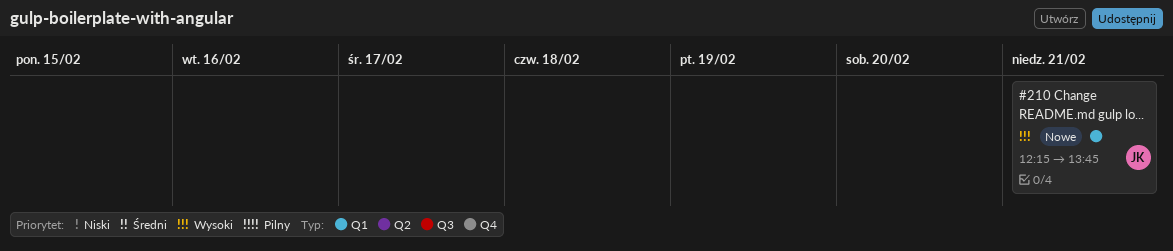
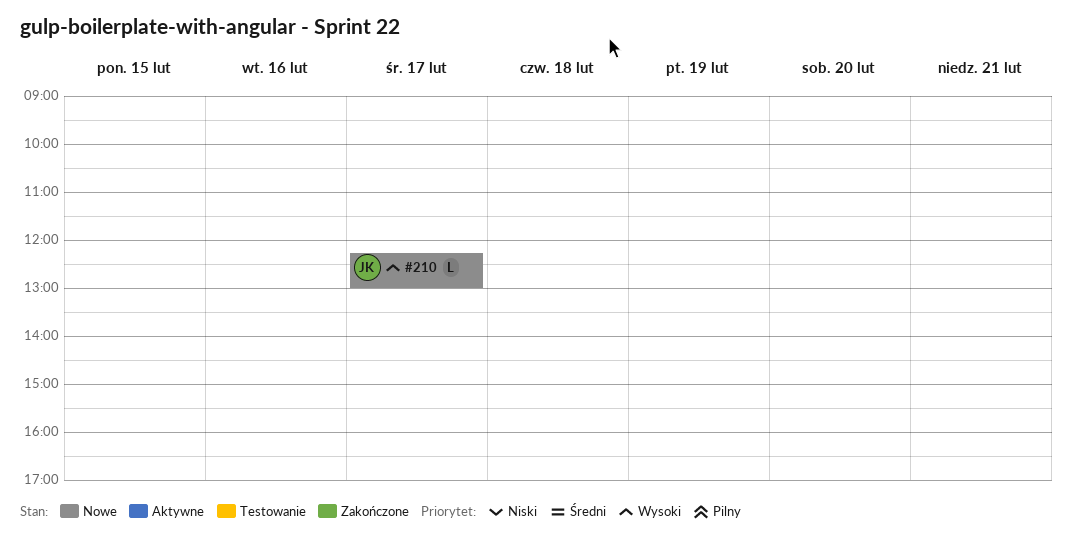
#210, day: Feb 21 -> Feb 17
#210, ends: 13:45 -> 13:00

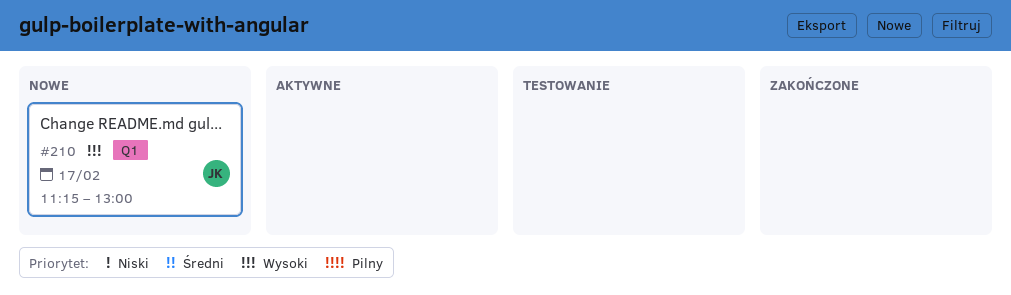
#210, begins: 12:15 -> 11:15

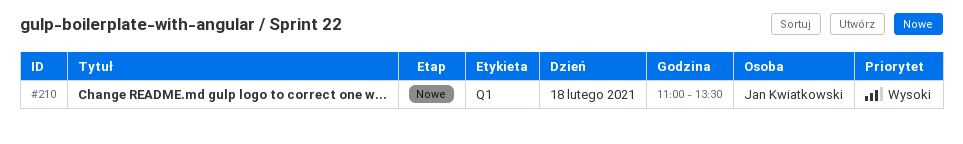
#210, day: Feb 17 -> Feb 18
#210, begins: 11:15 -> 11:00
#210, ends: 13:00 -> 13:30

